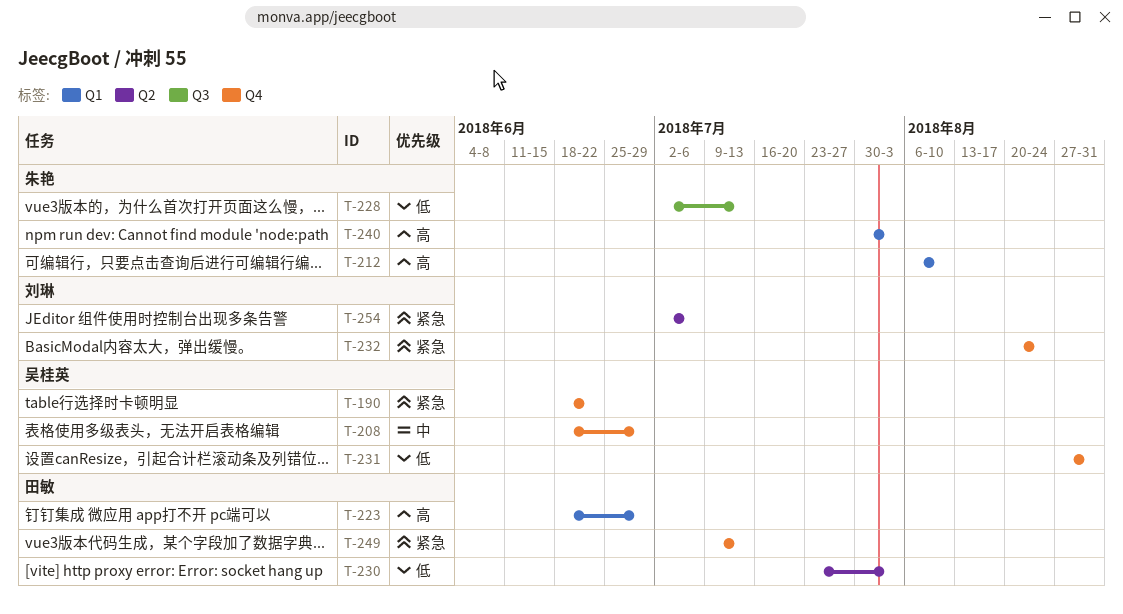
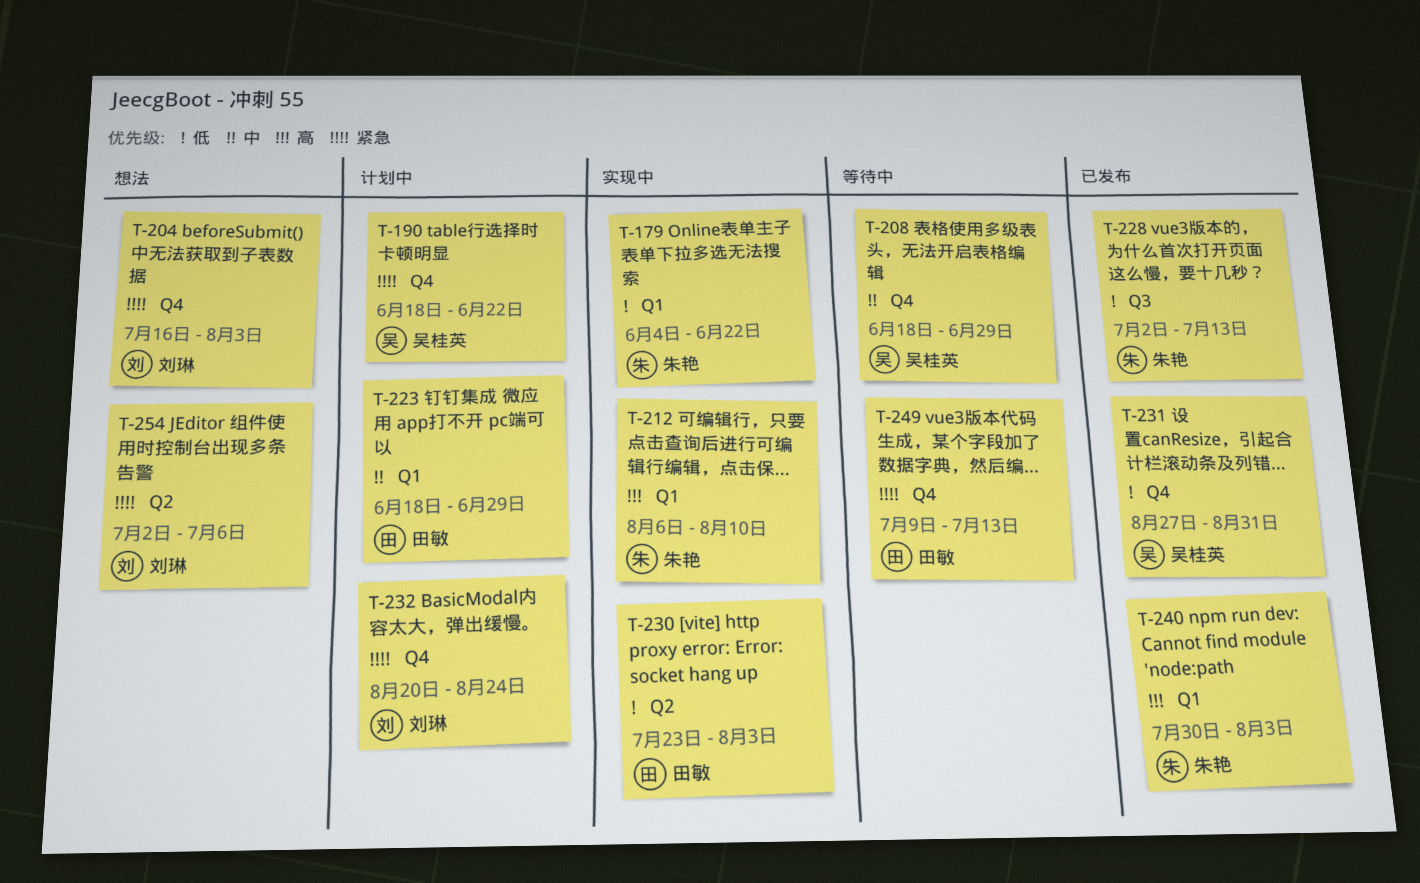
T-179: none -> present
T-204: none -> present
T-223, priority: 高 -> 中

